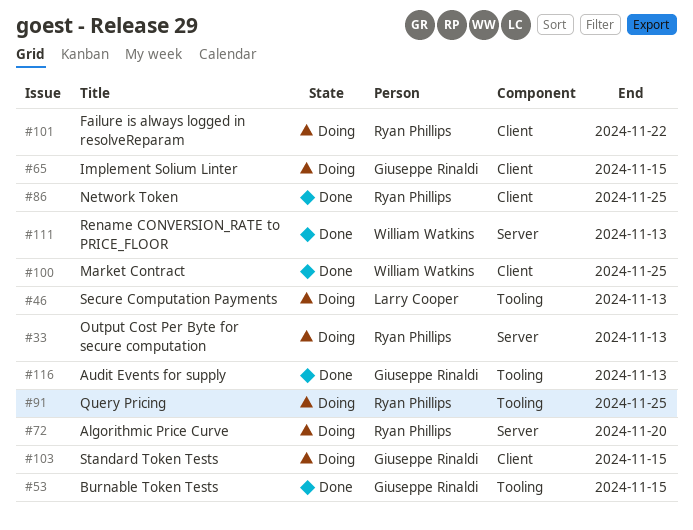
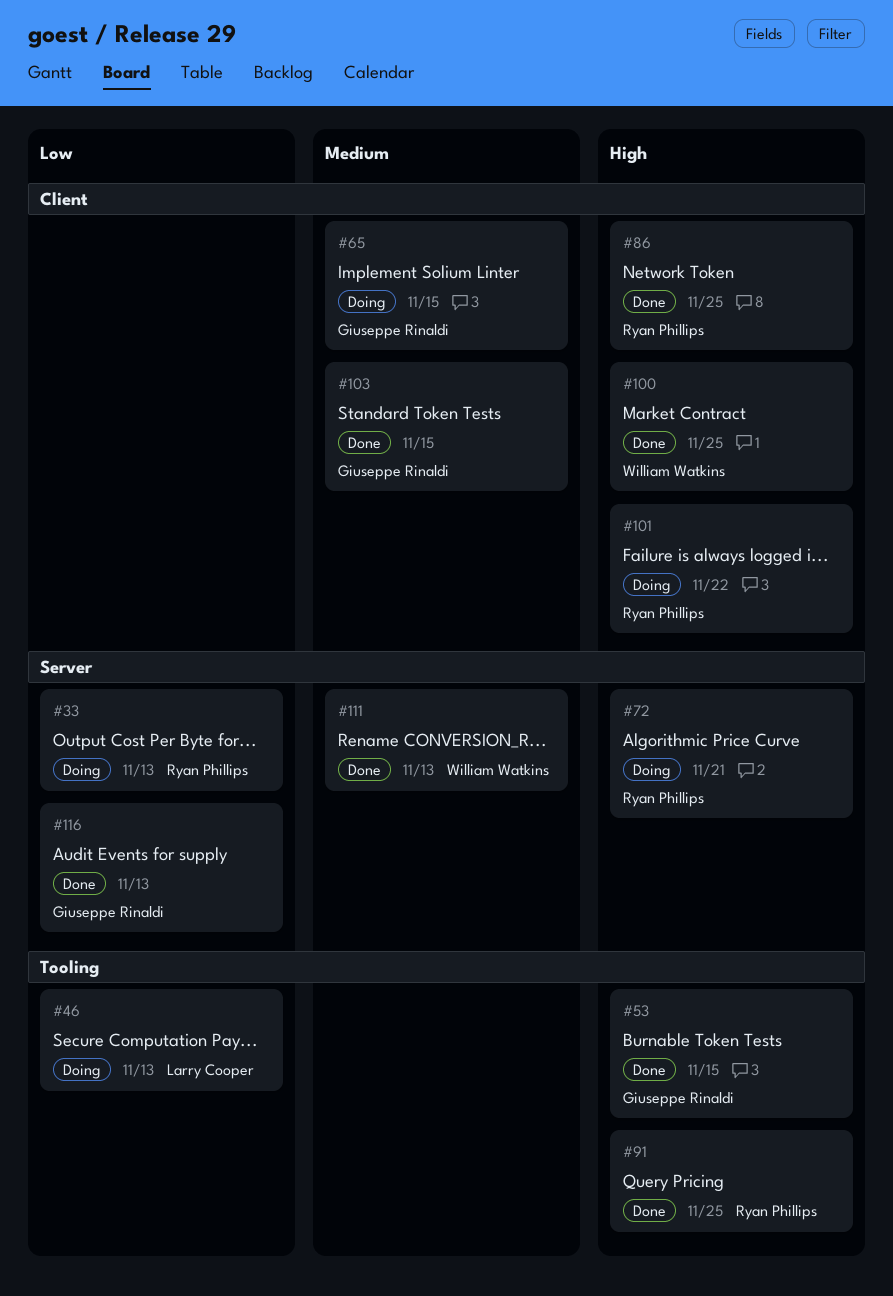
#72, due: Nov 20 -> Nov 21
#91, status: Doing -> Done
#103, status: Doing -> Done
#116, label: Tooling -> Server

